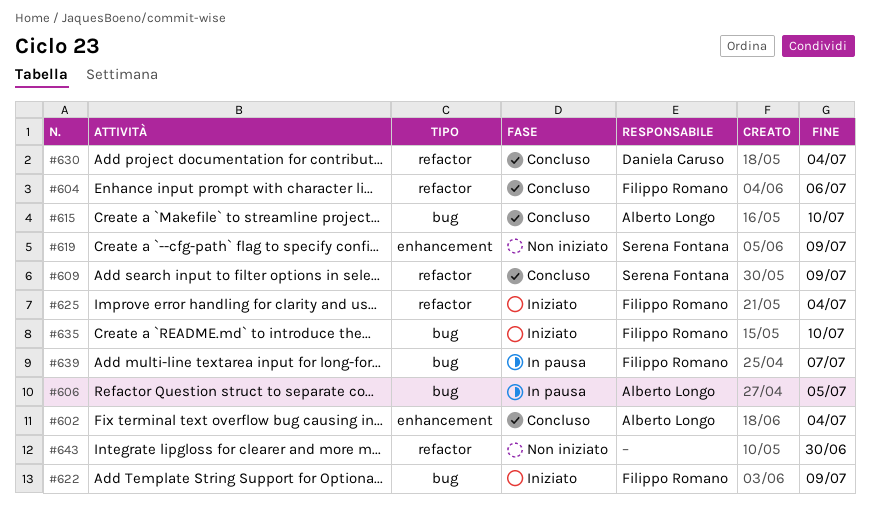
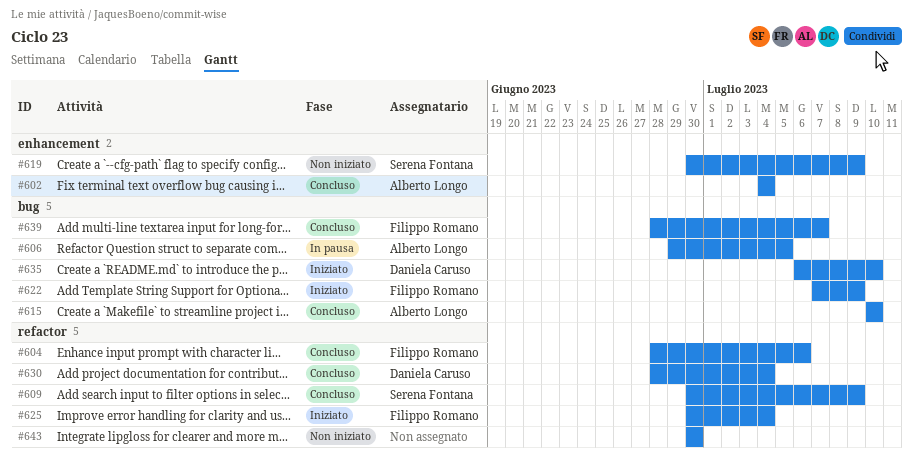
#635, owner: Filippo Romano -> Daniela Caruso
#639, status: In pausa -> Concluso

